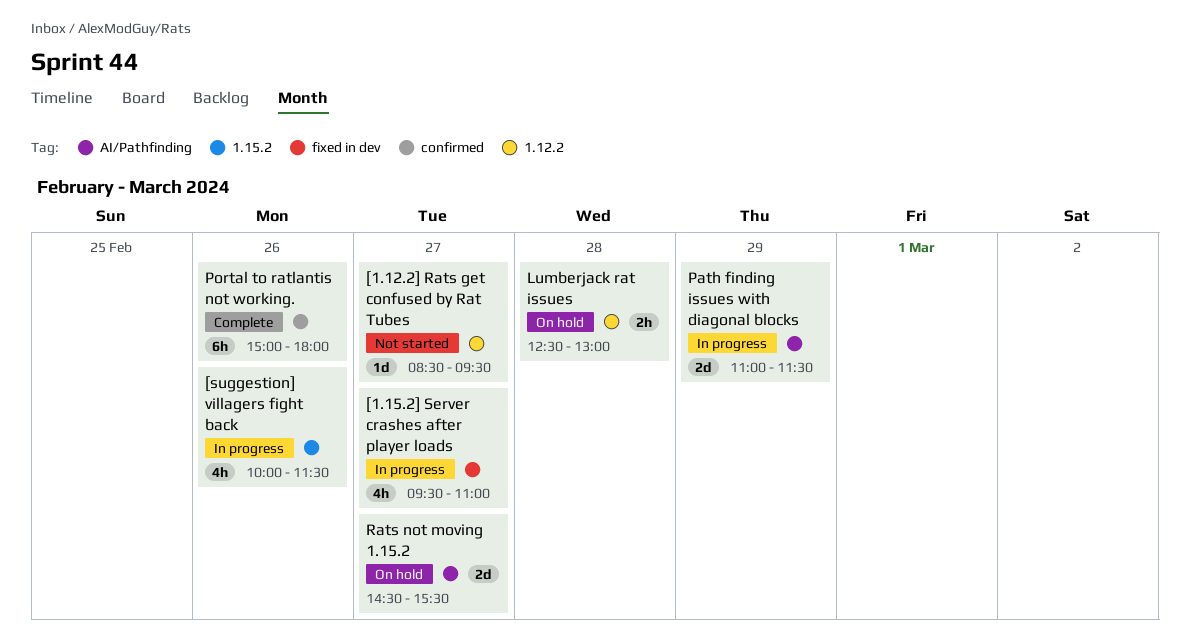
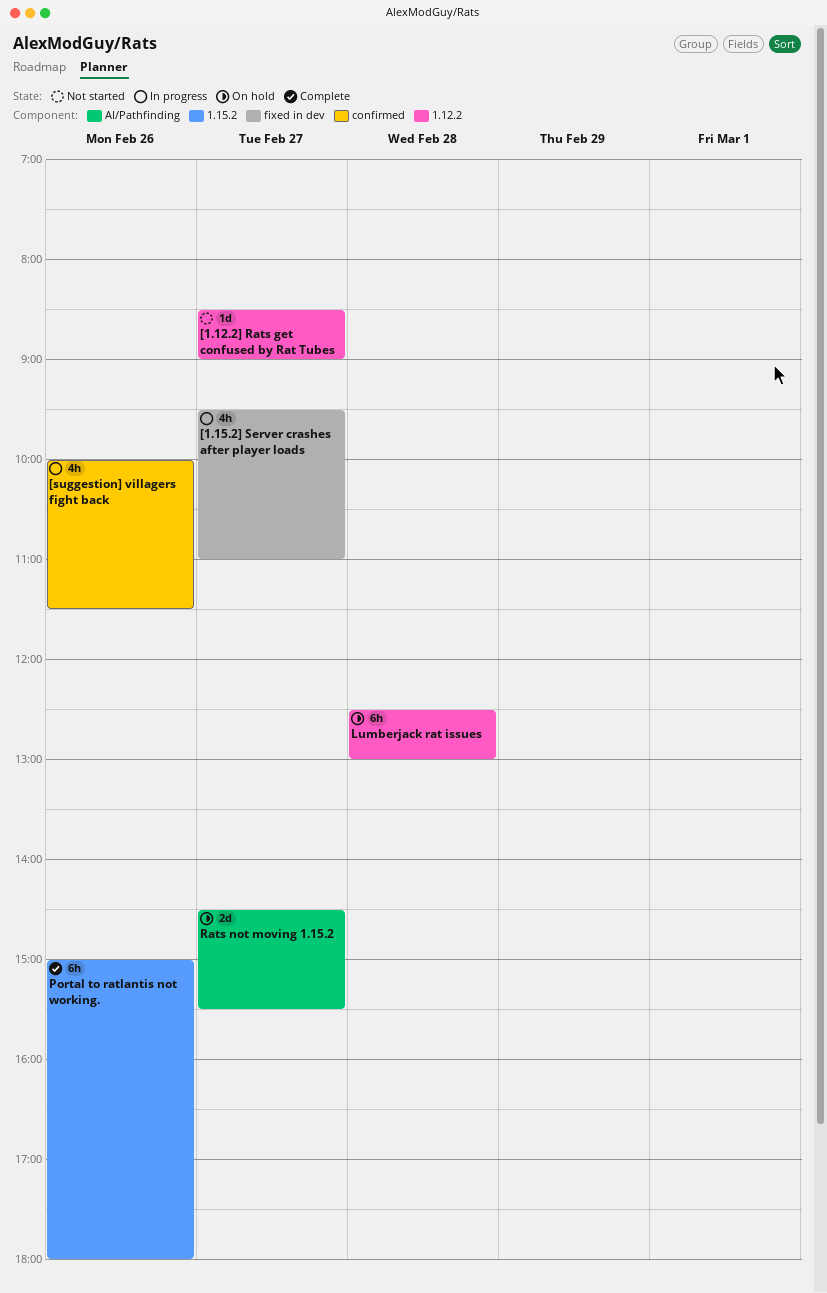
[1.12.2] Rats get confused by Rat Tubes, ends: 09:30 -> 09:00
[suggestion] villagers fight back, label: 1.15.2 -> confirmed
Lumberjack rat issues, estimate: 2h -> 6h
Path finding issues with diagonal blocks: present -> none
Portal to ratlantis not working., label: confirmed -> 1.15.2

